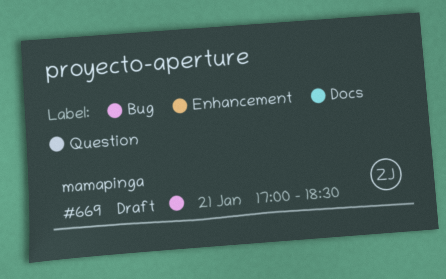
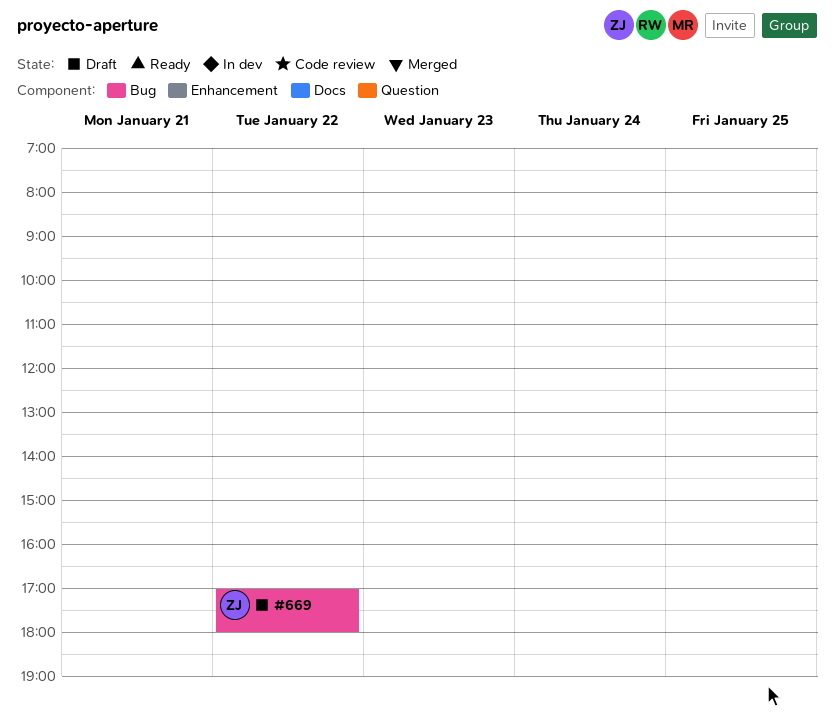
#669, day: Jan 21 -> Jan 22
#669, ends: 18:30 -> 18:00

